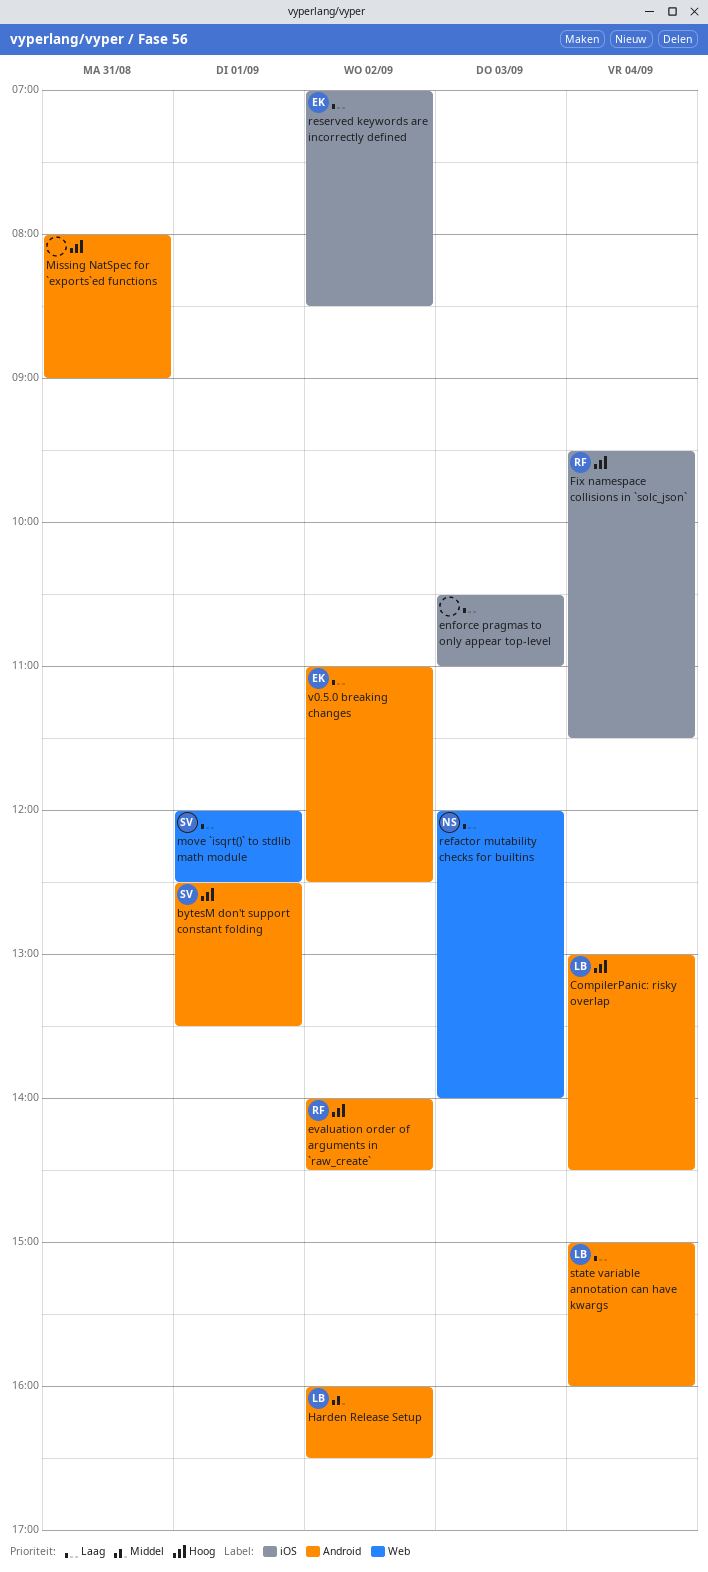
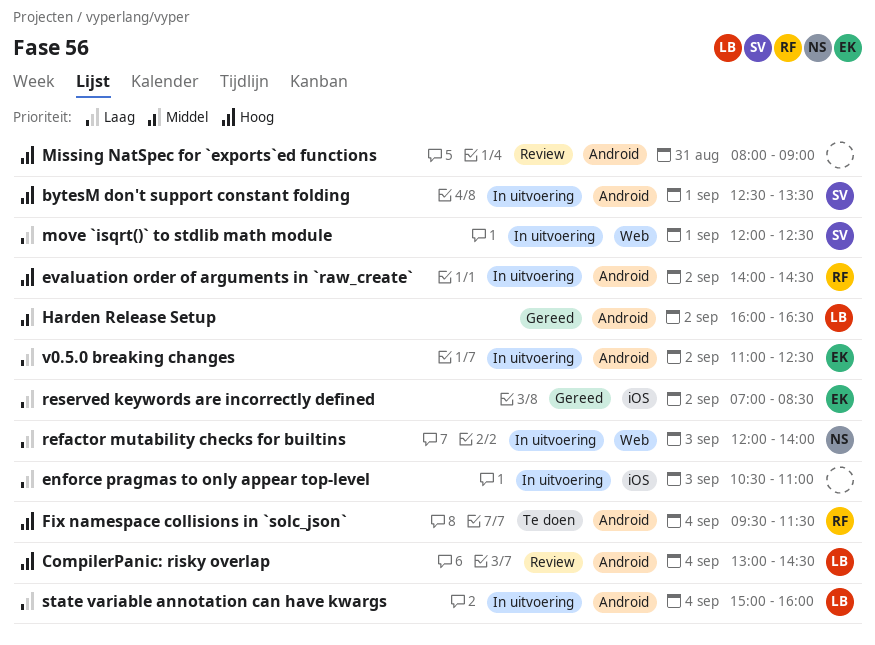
Fix namespace collisions in `solc_json`, label: iOS -> Android

